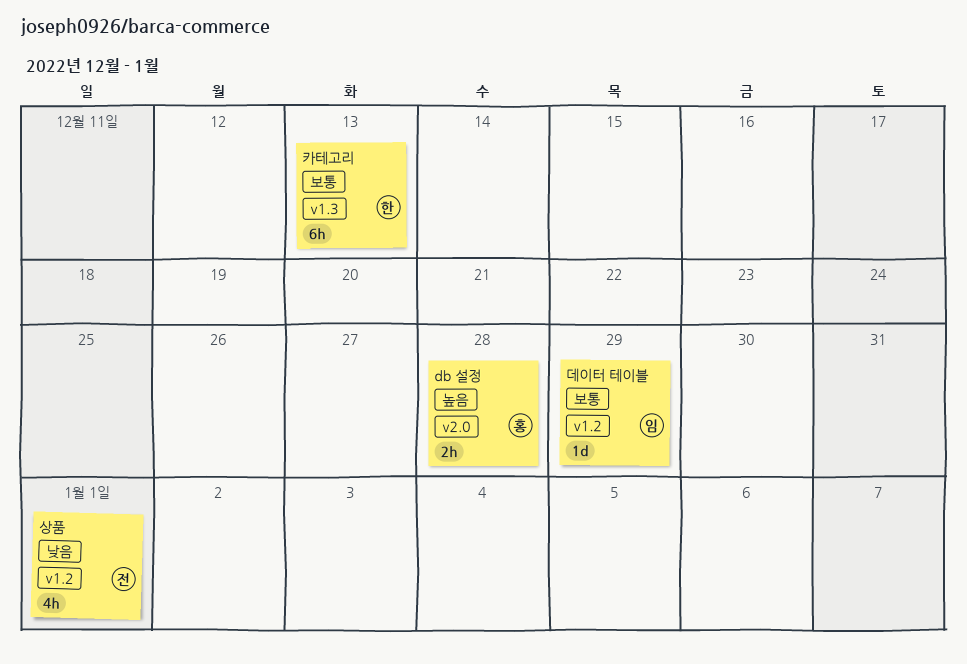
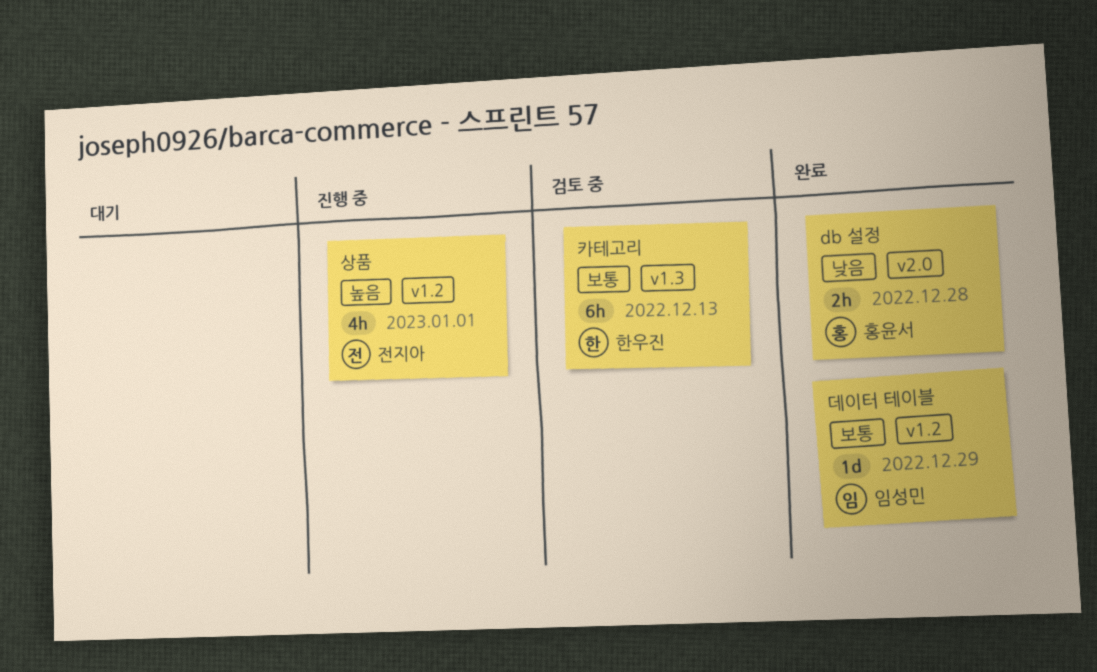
db 설정, priority: 높음 -> 낮음
상품, priority: 낮음 -> 높음

